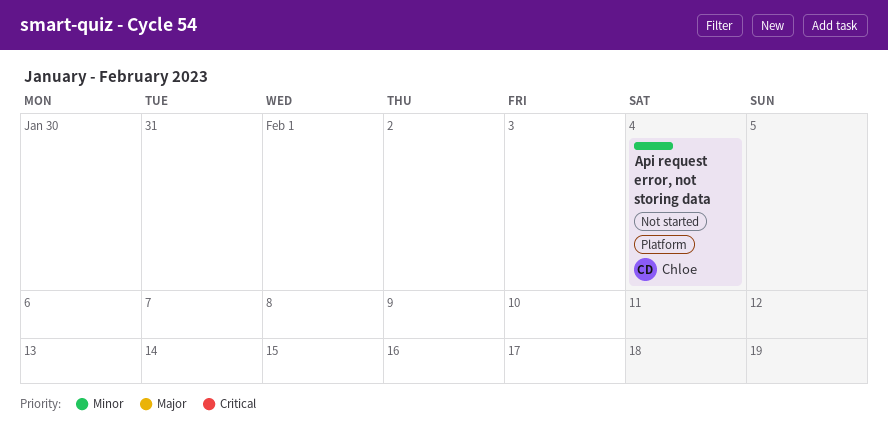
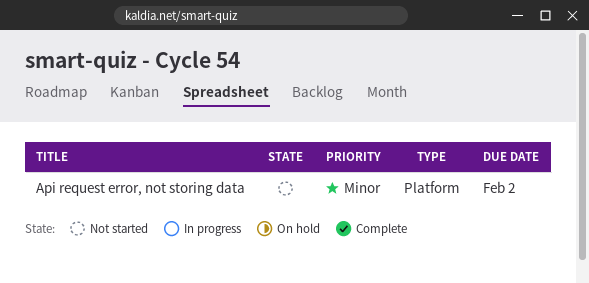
Api request error, not storing data, due: Feb 4 -> Feb 2

